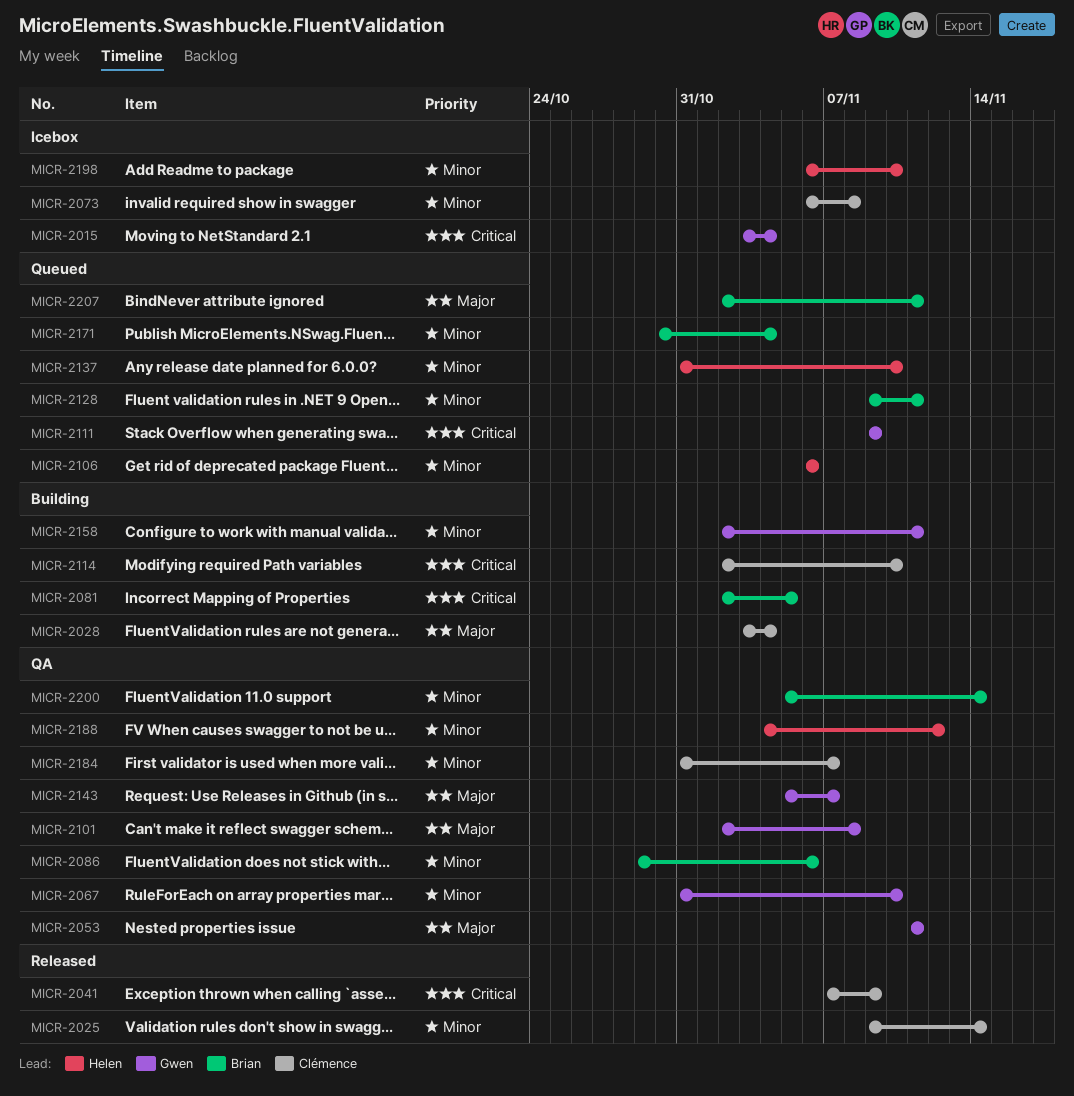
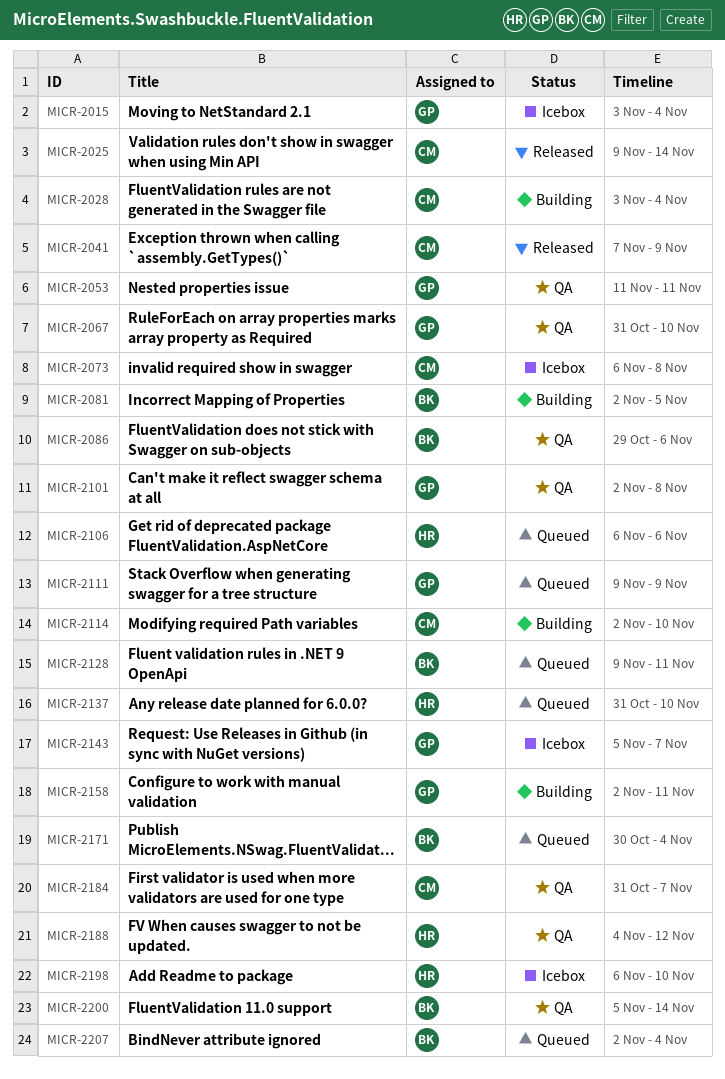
MICR-2143, status: QA -> Icebox
MICR-2207, due: Nov 11 -> Nov 4

